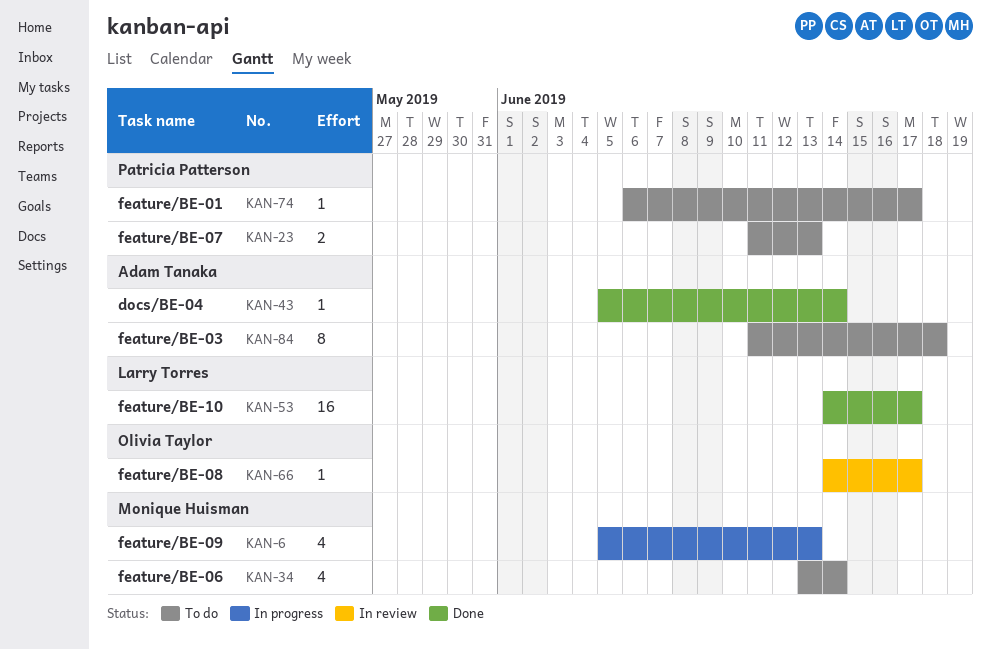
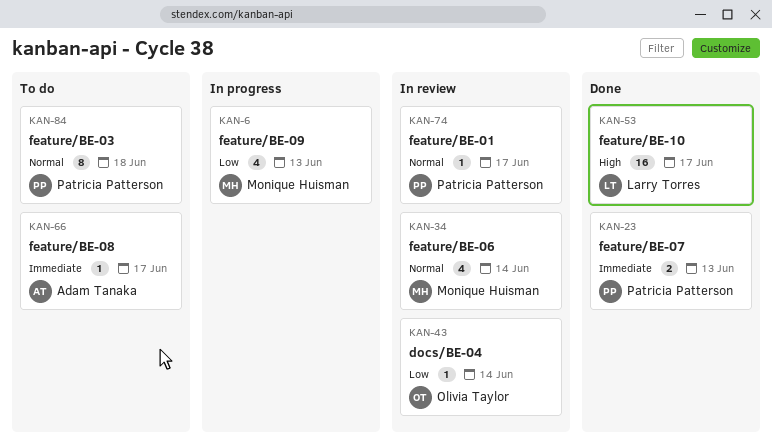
KAN-23, status: To do -> Done
KAN-34, status: To do -> In review
KAN-43, status: Done -> In review
KAN-43, owner: Adam Tanaka -> Olivia Taylor
KAN-66, status: In review -> To do
KAN-66, owner: Olivia Taylor -> Adam Tanaka
KAN-74, status: To do -> In review
KAN-84, owner: Adam Tanaka -> Patricia Patterson

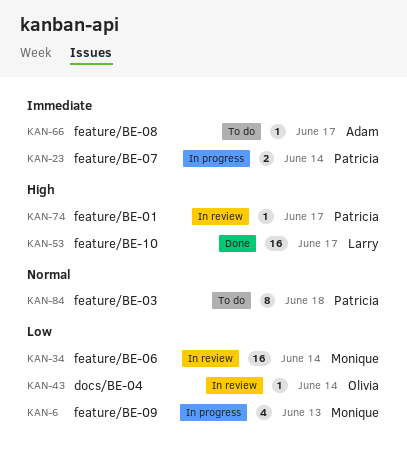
KAN-23, status: Done -> In progress
KAN-23, due: Jun 13 -> Jun 14
KAN-34, priority: Normal -> Low
KAN-34, estimate: 4 -> 16
KAN-74, priority: Normal -> High

